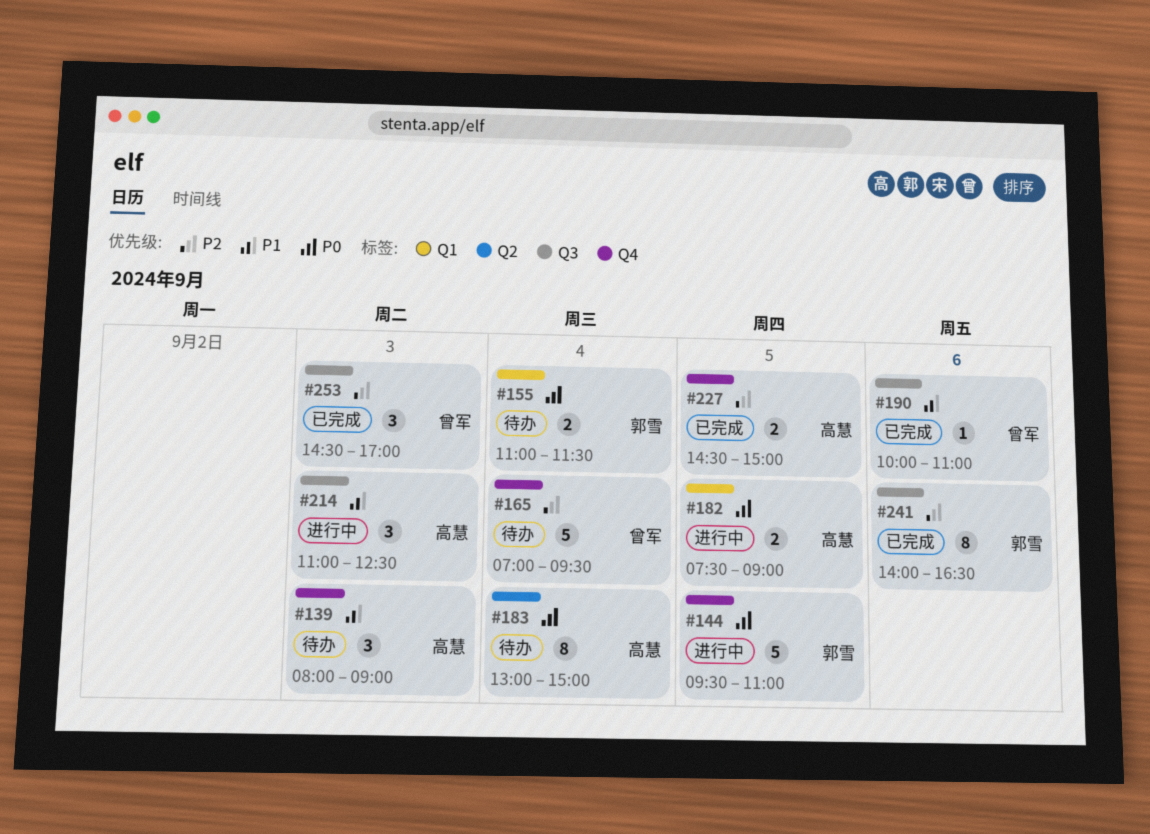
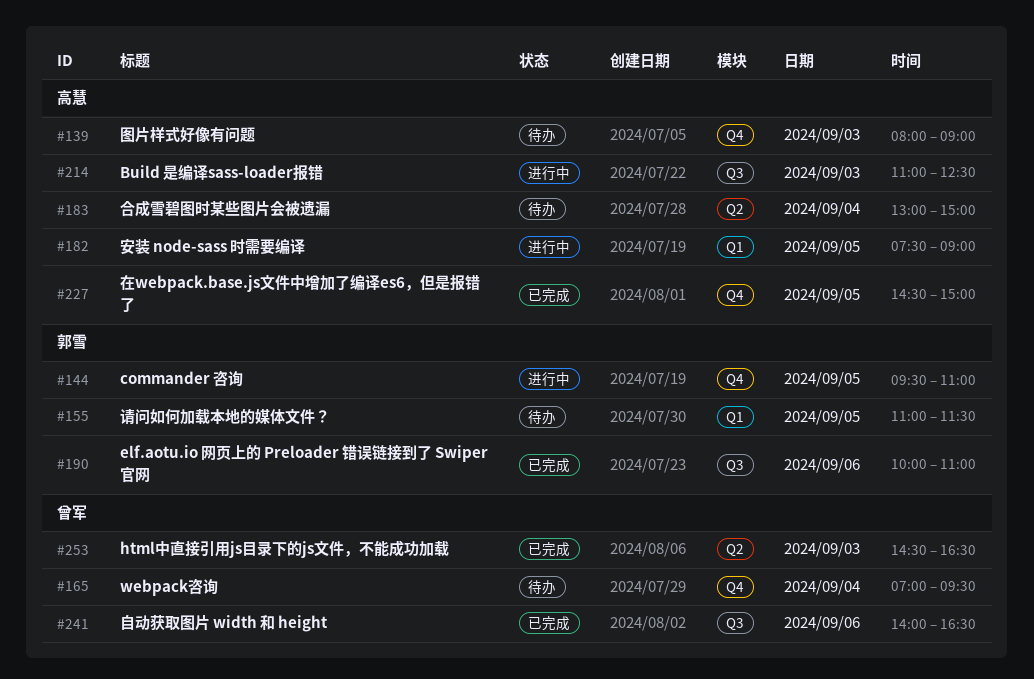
#155, day: Sep 4 -> Sep 5
#190, owner: 曾军 -> 郭雪
#241, owner: 郭雪 -> 曾军
#253, label: Q3 -> Q2
#253, ends: 17:00 -> 16:30

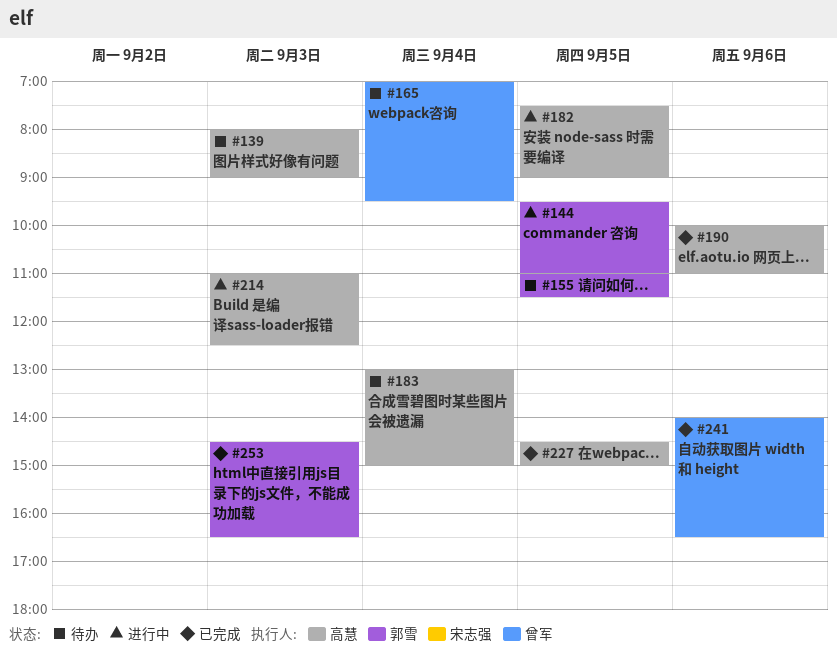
#190, owner: 郭雪 -> 高慧
#253, owner: 曾军 -> 郭雪

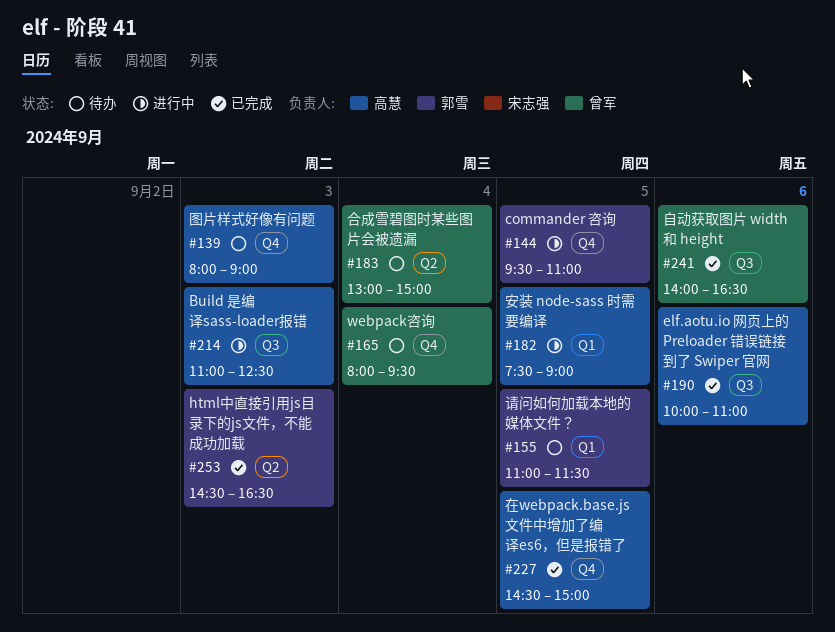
#165, begins: 07:00 -> 08:00
#183, owner: 高慧 -> 曾军

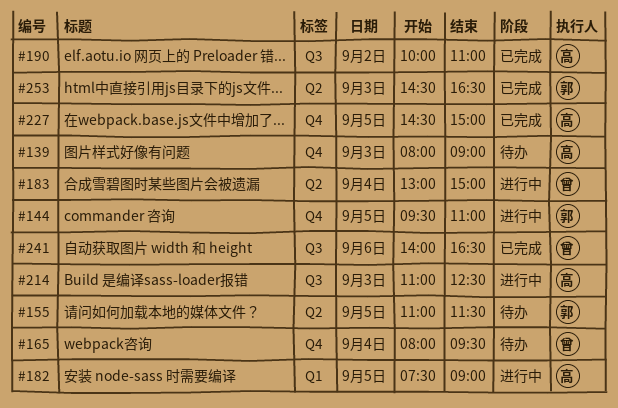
#155, label: Q1 -> Q2
#183, status: 待办 -> 进行中
#190, day: Sep 6 -> Sep 2

